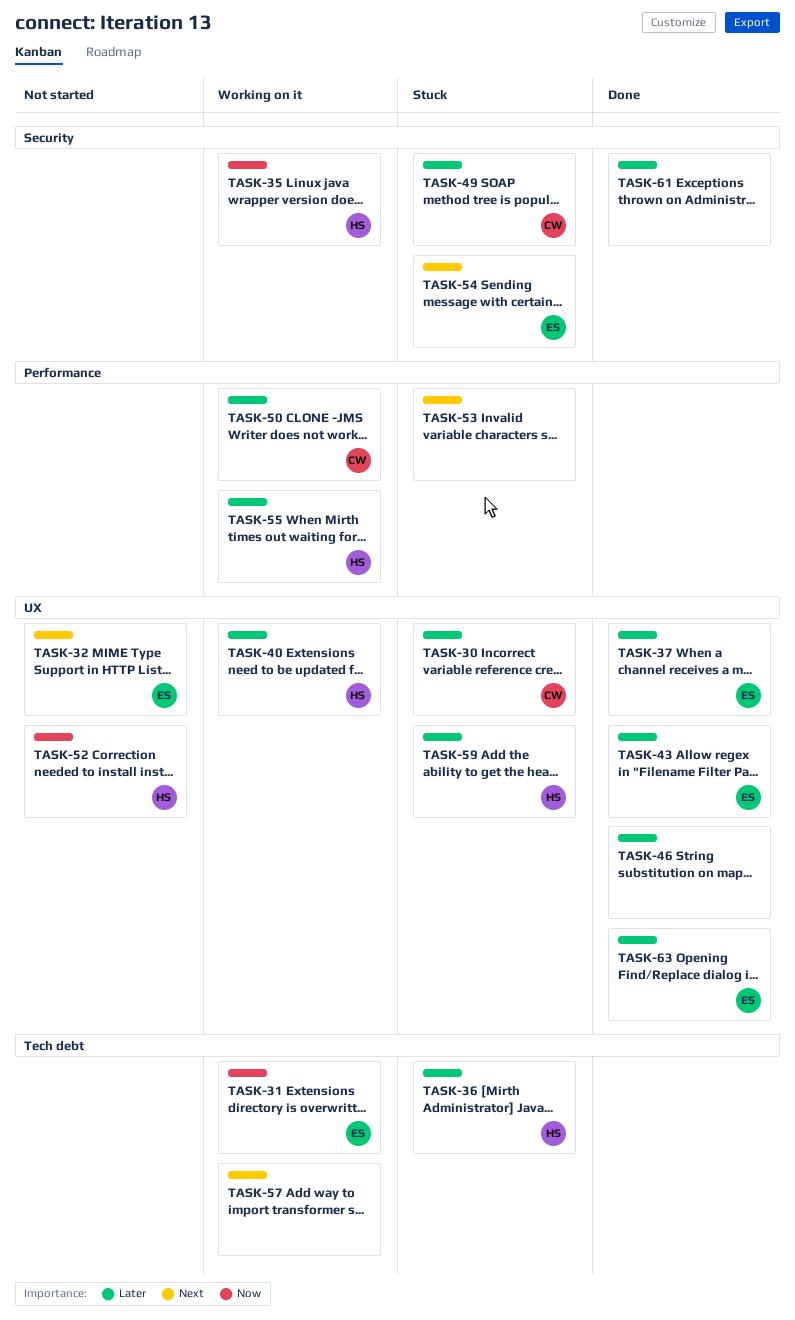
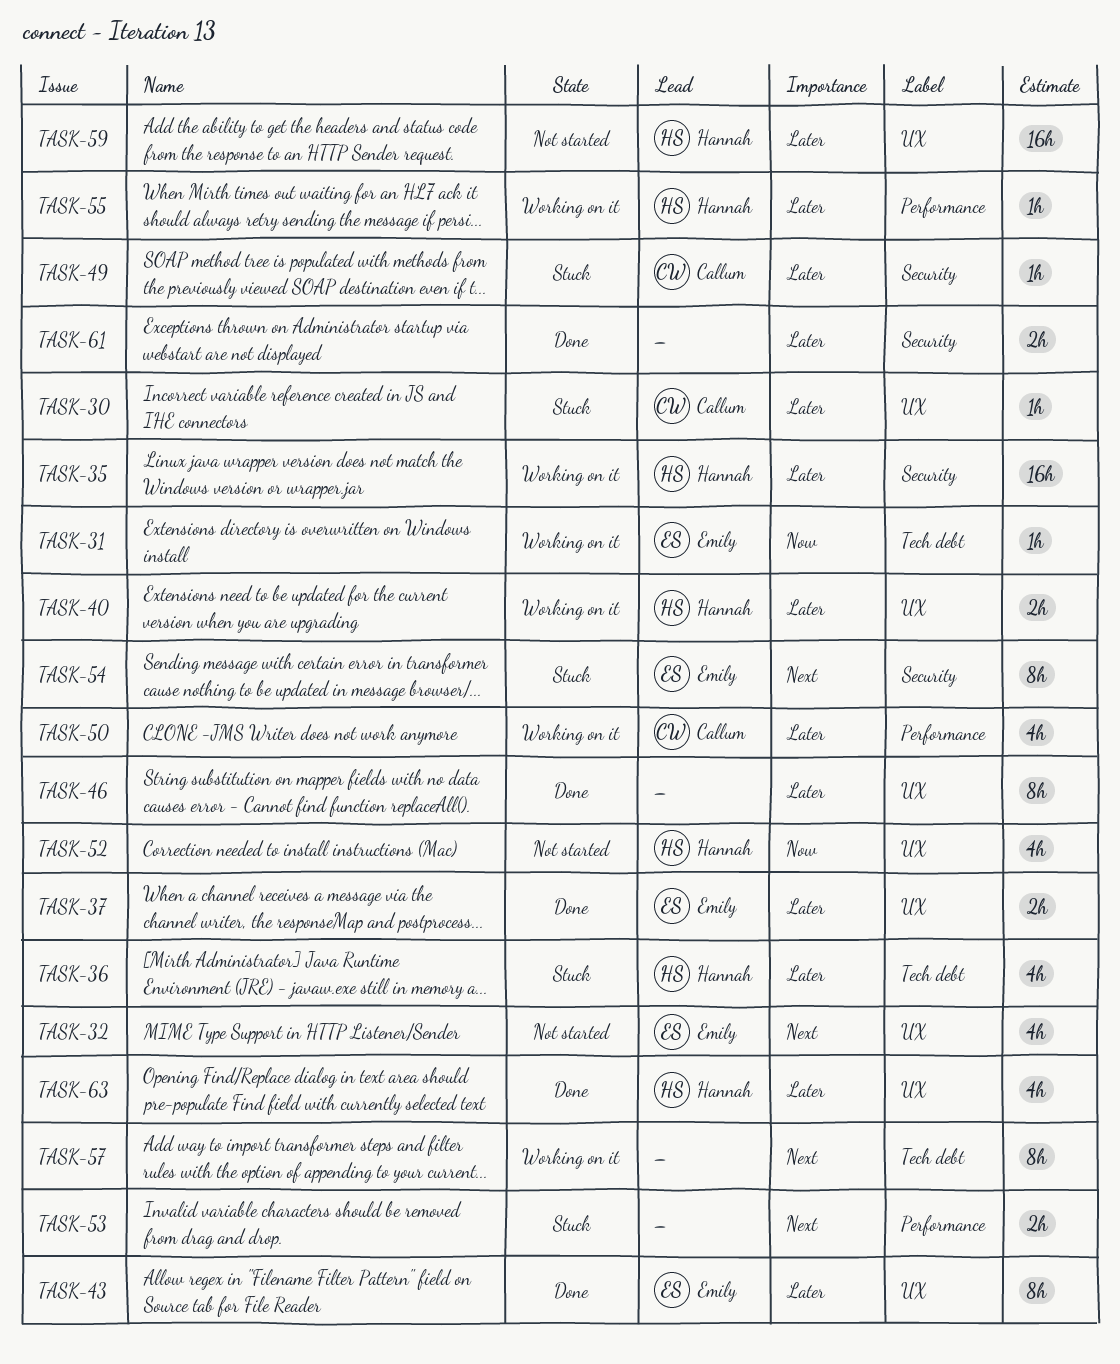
TASK-35, priority: Now -> Later
TASK-59, status: Stuck -> Not started
TASK-63, owner: Emily -> Hannah

